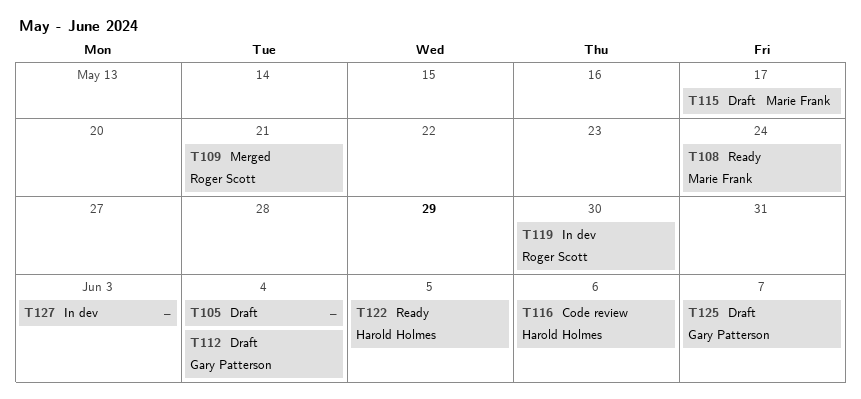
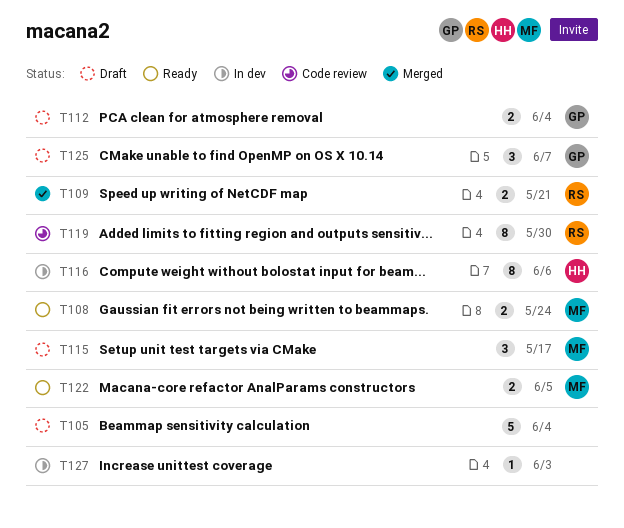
T116, status: Code review -> In dev
T119, status: In dev -> Code review
T122, owner: Harold Holmes -> Marie Frank

